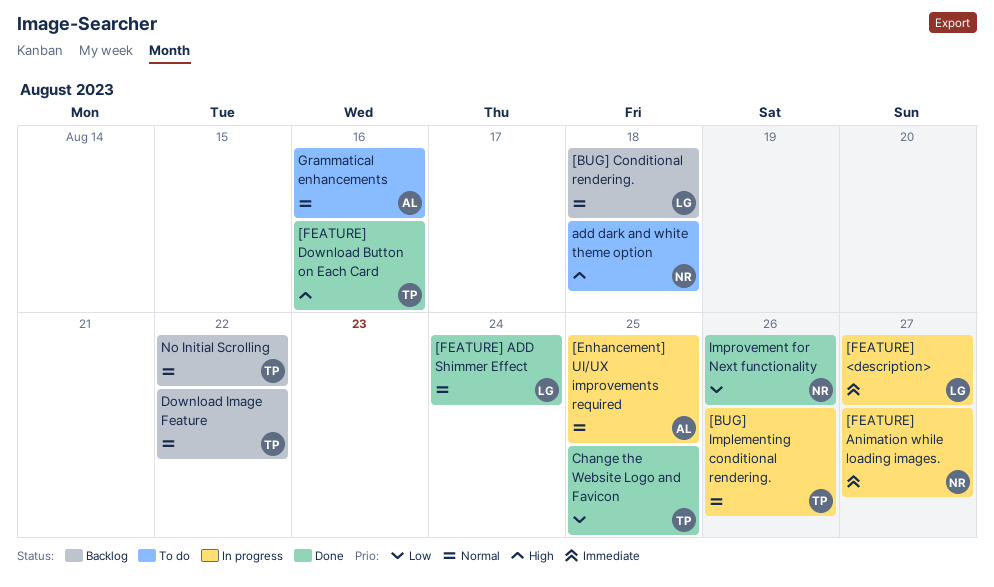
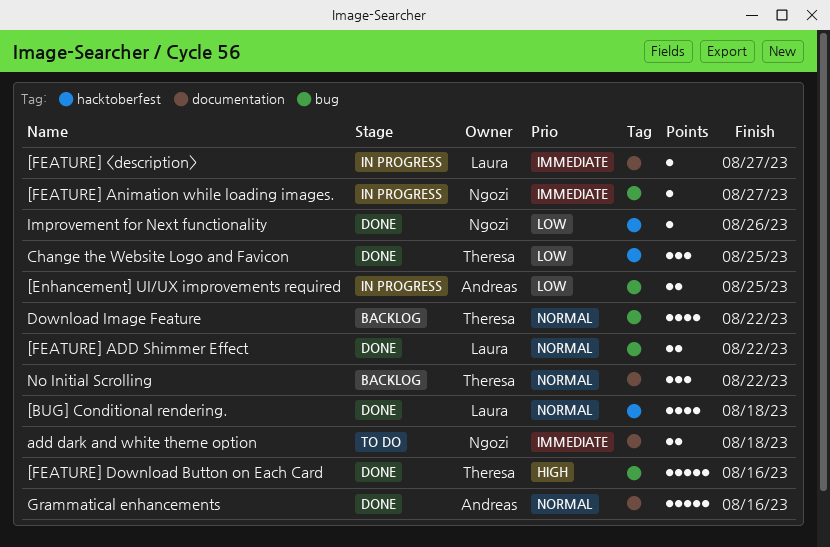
[BUG] Conditional rendering., status: Backlog -> Done
[BUG] Implementing conditional rendering.: present -> none
[Enhancement] UI/UX improvements required, priority: Normal -> Low
[FEATURE] ADD Shimmer Effect, due: Aug 24 -> Aug 22
add dark and white theme option, priority: High -> Immediate
Grammatical enhancements, status: To do -> Done

